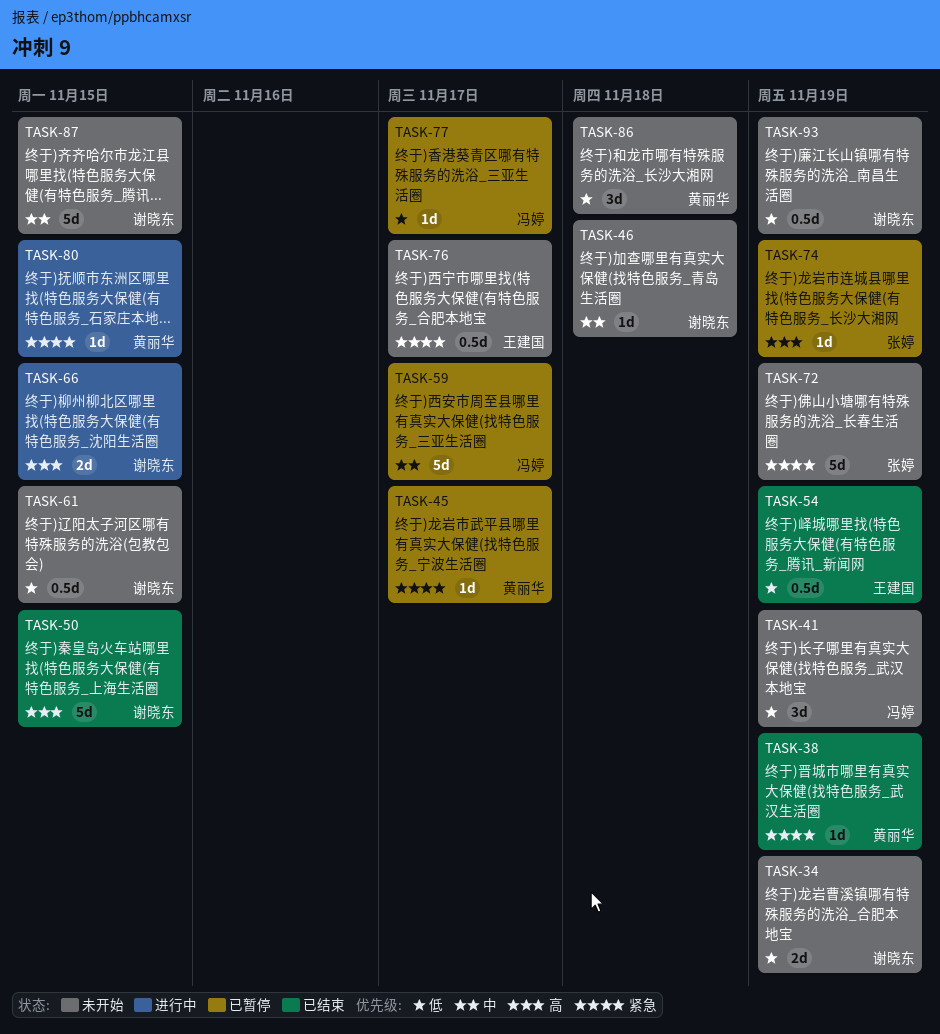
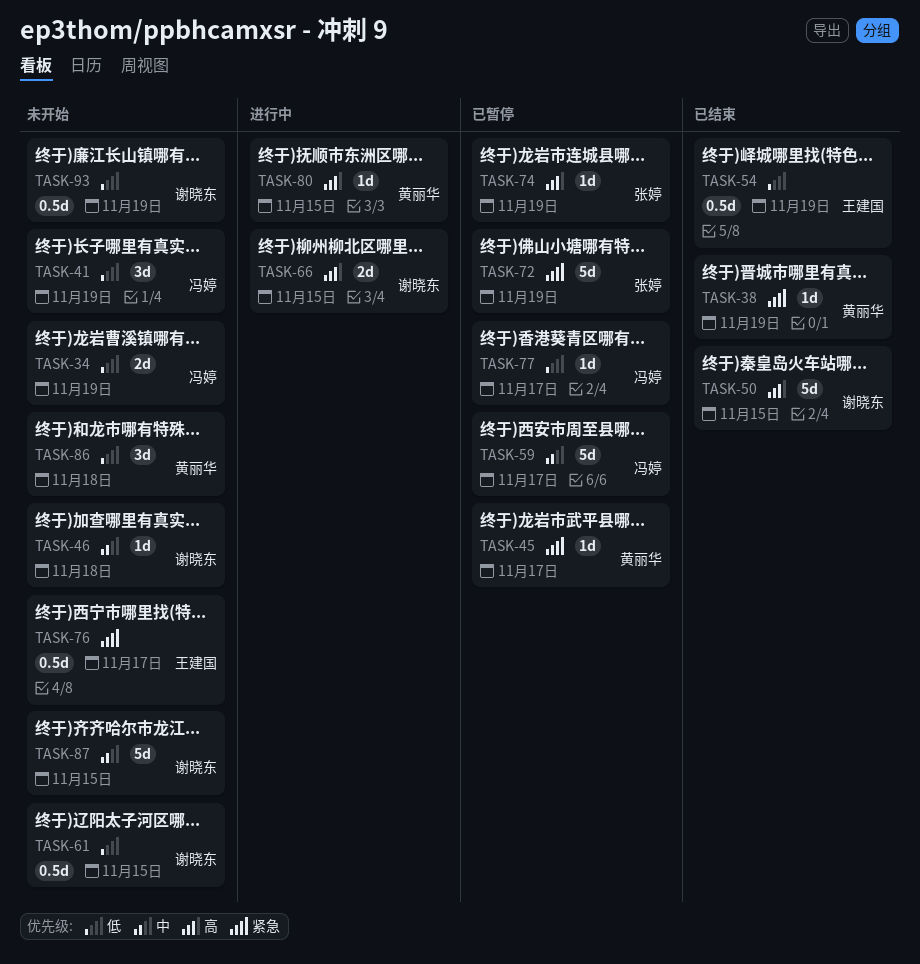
TASK-34, owner: 谢晓东 -> 冯婷
TASK-72, status: 未开始 -> 已暂停
TASK-80, priority: 紧急 -> 高

